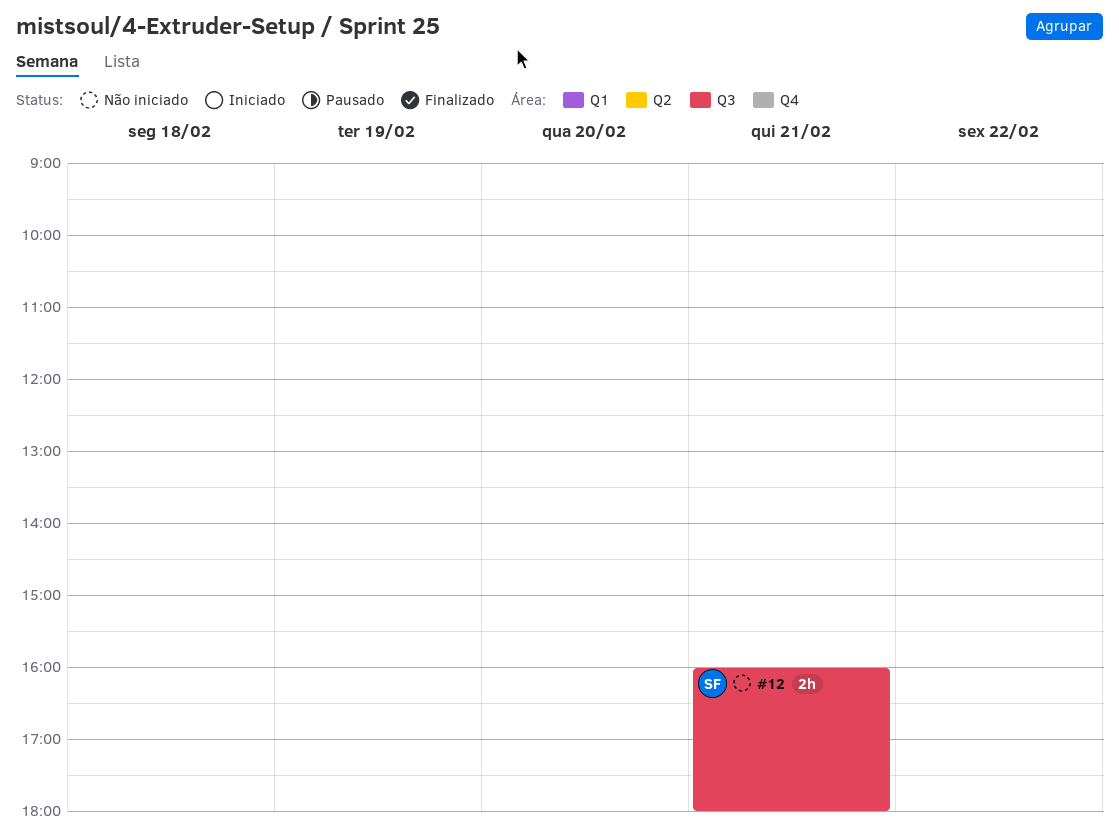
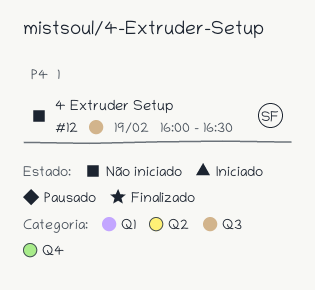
#12, day: Feb 21 -> Feb 19
#12, ends: 18:00 -> 16:30

